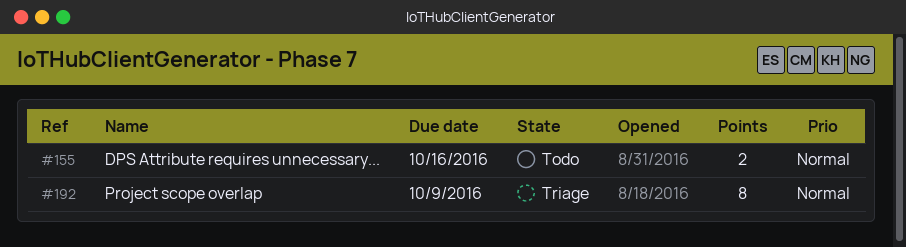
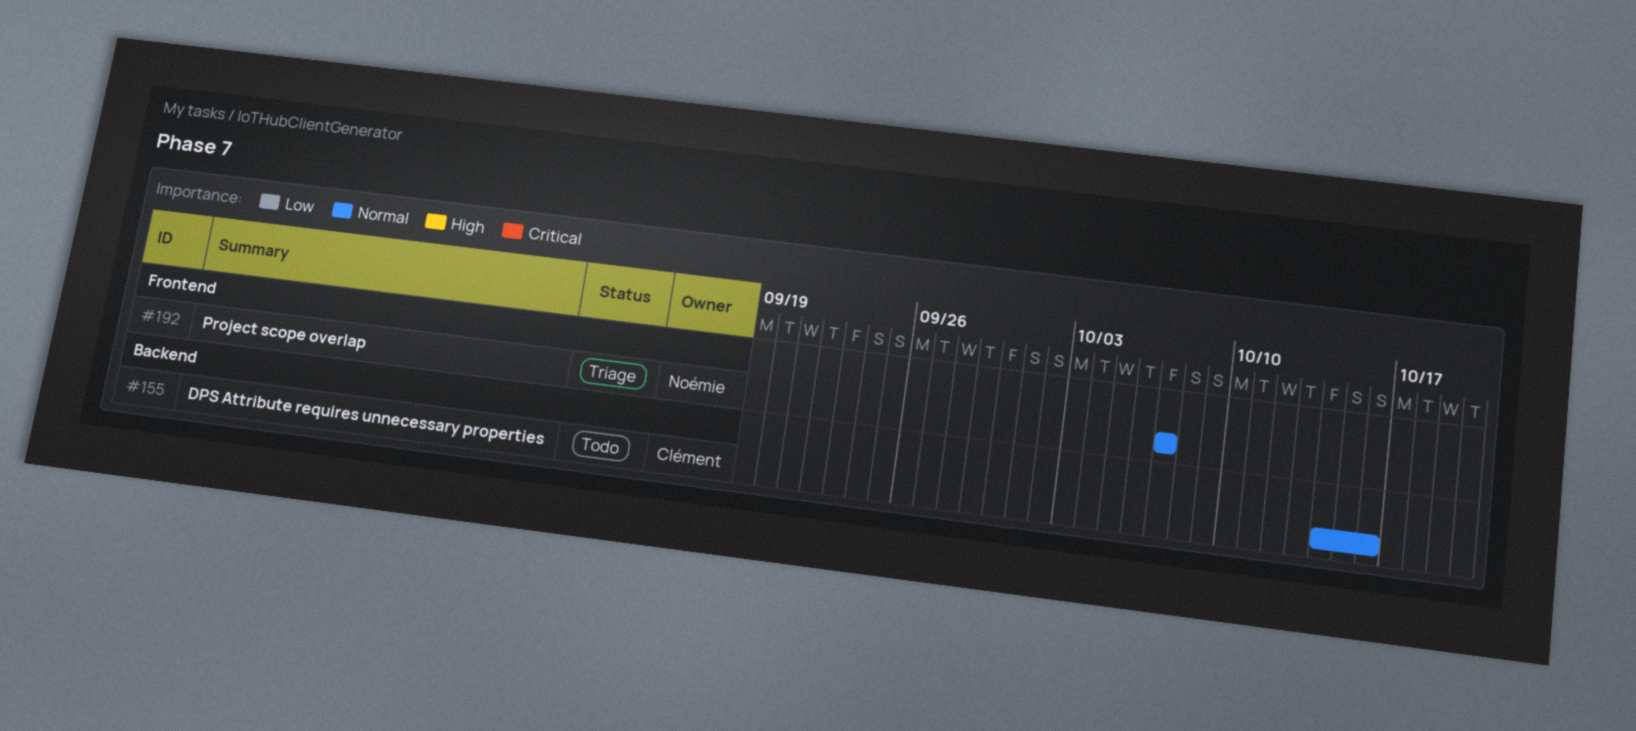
#192, due: Oct 9 -> Oct 7

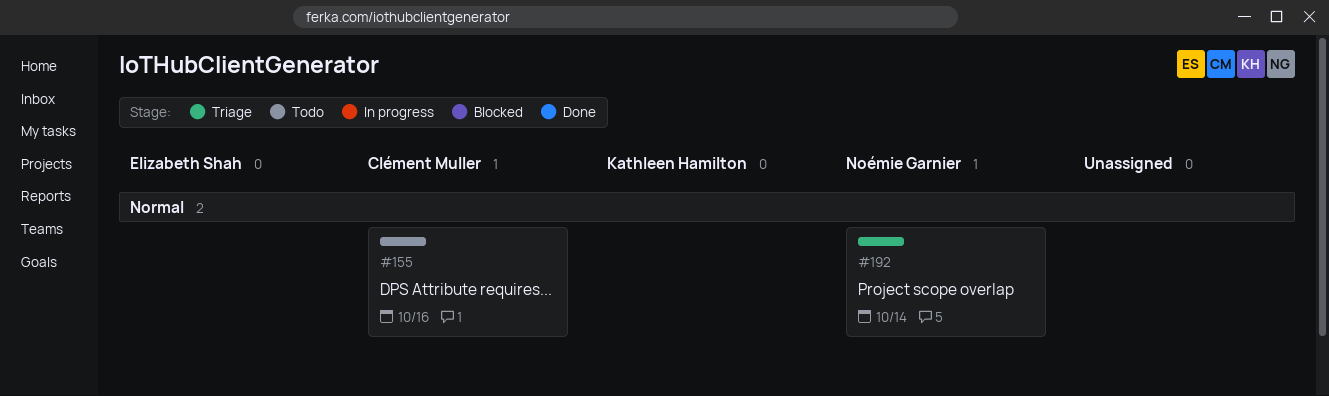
#192, due: Oct 7 -> Oct 14

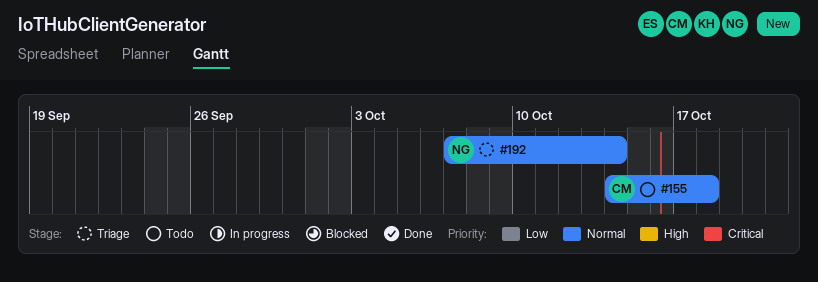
#155, due: Oct 16 -> Oct 18

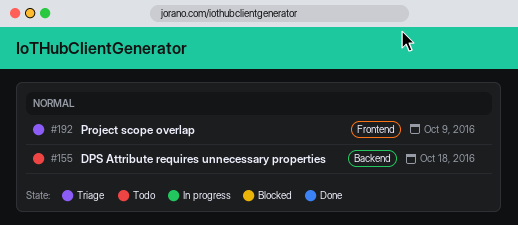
#192, due: Oct 14 -> Oct 9

